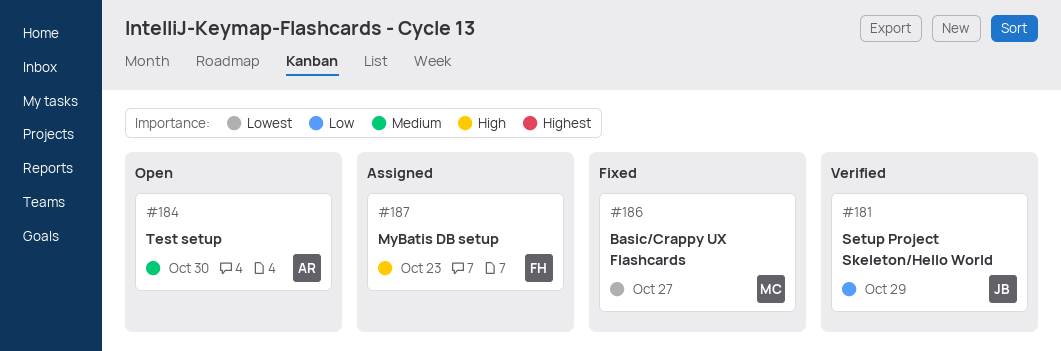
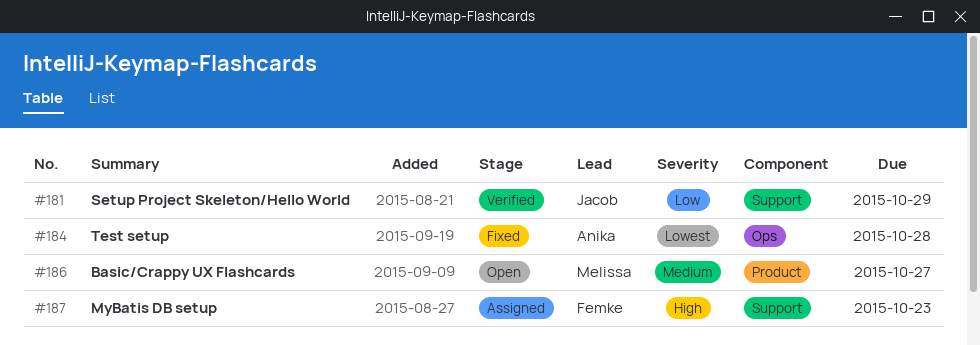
#184, status: Open -> Fixed
#184, priority: Medium -> Lowest
#184, due: Oct 30 -> Oct 28
#186, status: Fixed -> Open
#186, priority: Lowest -> Medium

